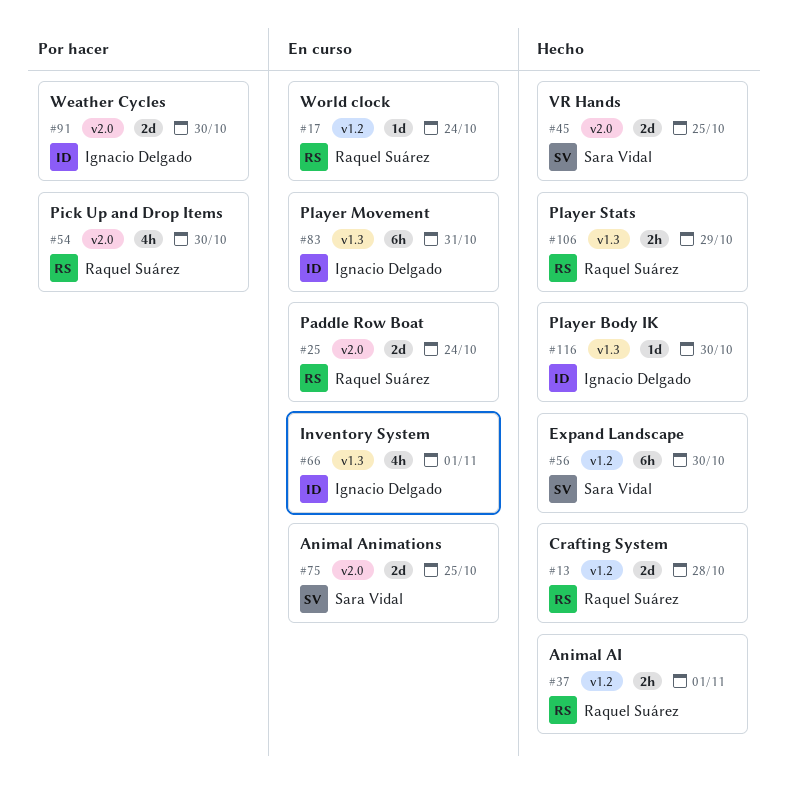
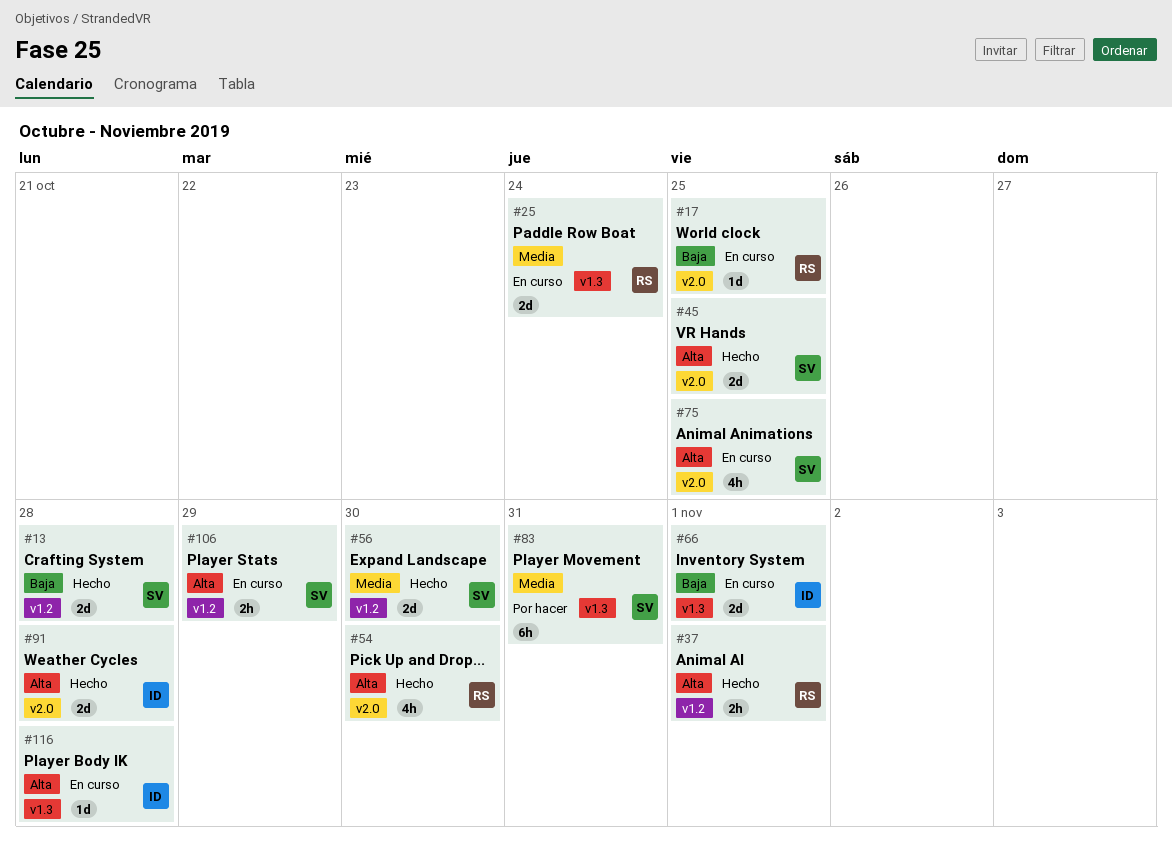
#13, owner: Raquel Suárez -> Sara Vidal
#17, label: v1.2 -> v2.0
#17, due: Oct 24 -> Oct 25
#25, label: v2.0 -> v1.3
#54, status: Por hacer -> Hecho
#56, estimate: 6h -> 2d
#66, estimate: 4h -> 2d
#75, estimate: 2d -> 4h
#83, status: En curso -> Por hacer
#83, owner: Ignacio Delgado -> Sara Vidal
#91, status: Por hacer -> Hecho
#91, due: Oct 30 -> Oct 28
#106, status: Hecho -> En curso
#106, owner: Raquel Suárez -> Sara Vidal
#106, label: v1.3 -> v1.2
#116, status: Hecho -> En curso
#116, due: Oct 30 -> Oct 28

